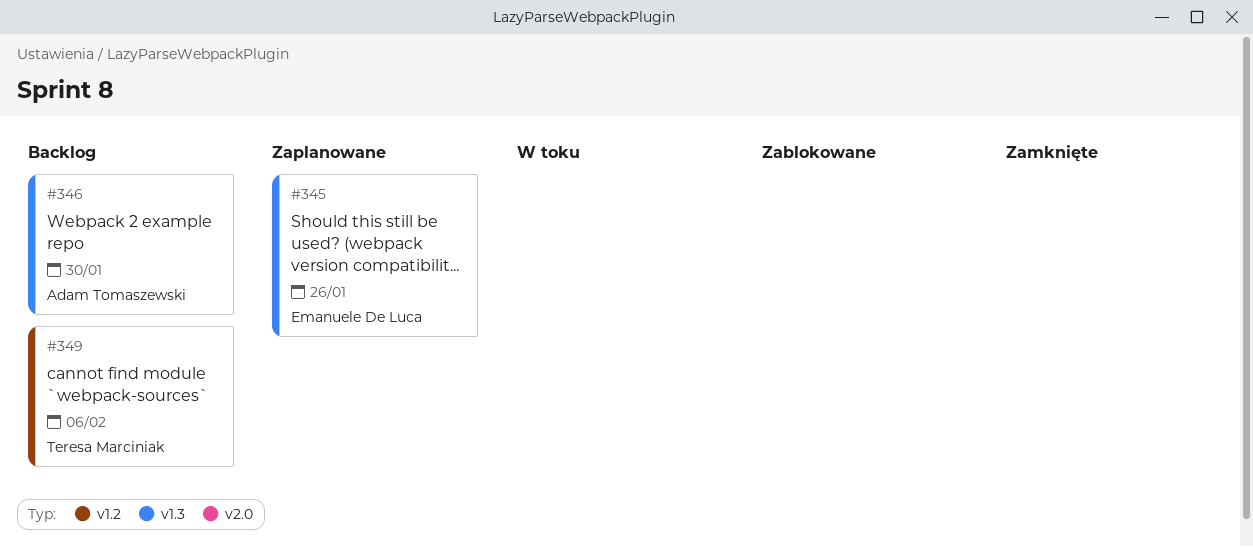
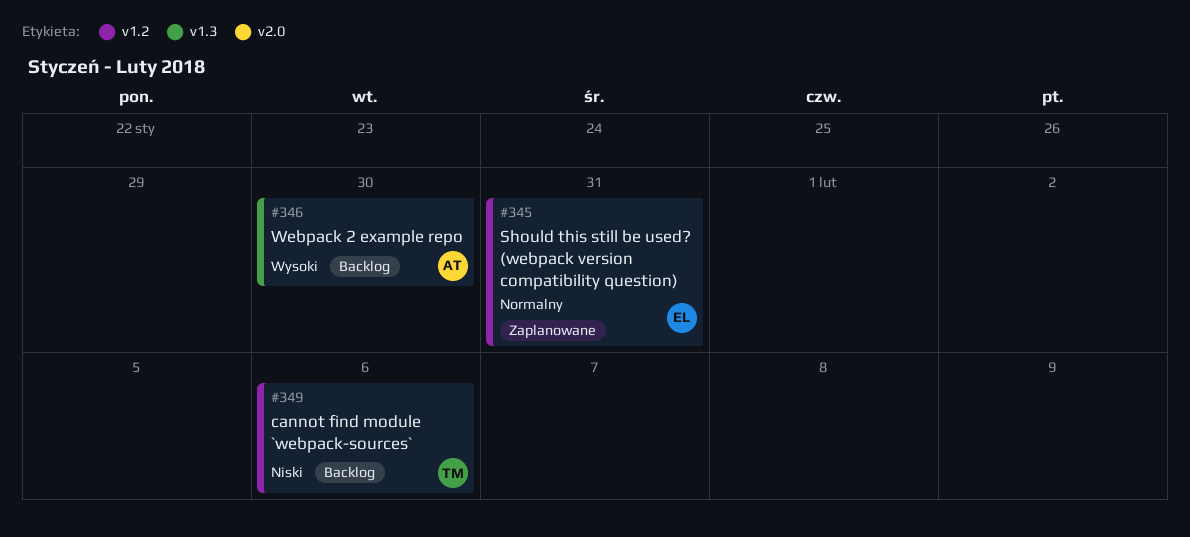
#345, label: v1.3 -> v1.2
#345, due: Jan 26 -> Jan 31

